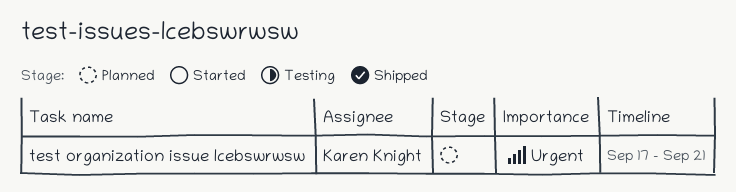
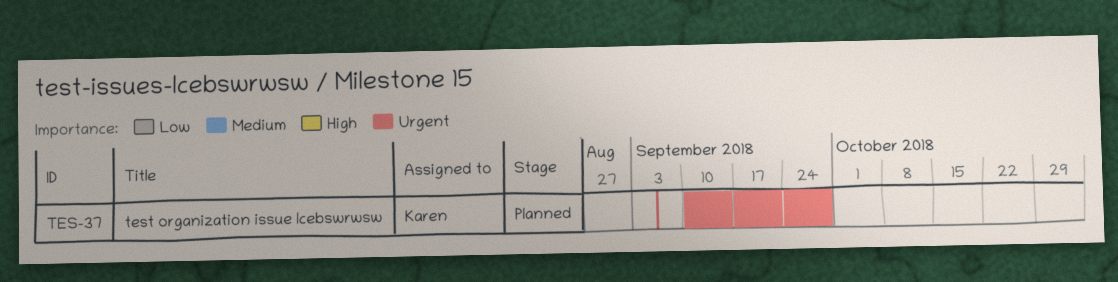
test organization issue lcebswrwsw, start: Sep 17 -> Sep 10
test organization issue lcebswrwsw, due: Sep 21 -> Sep 28

